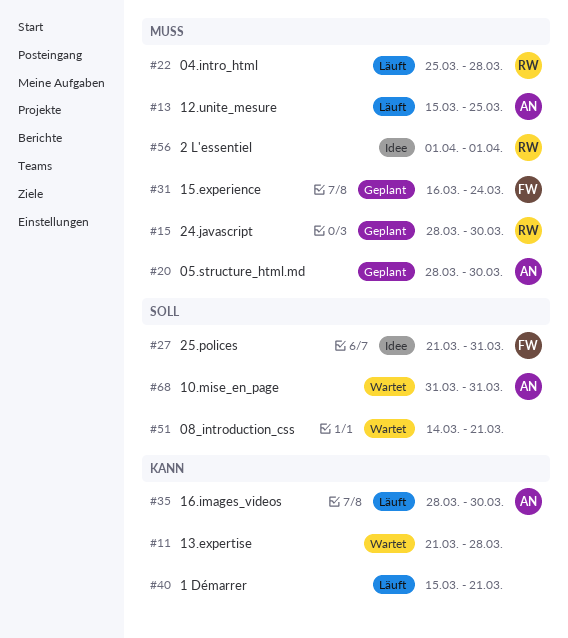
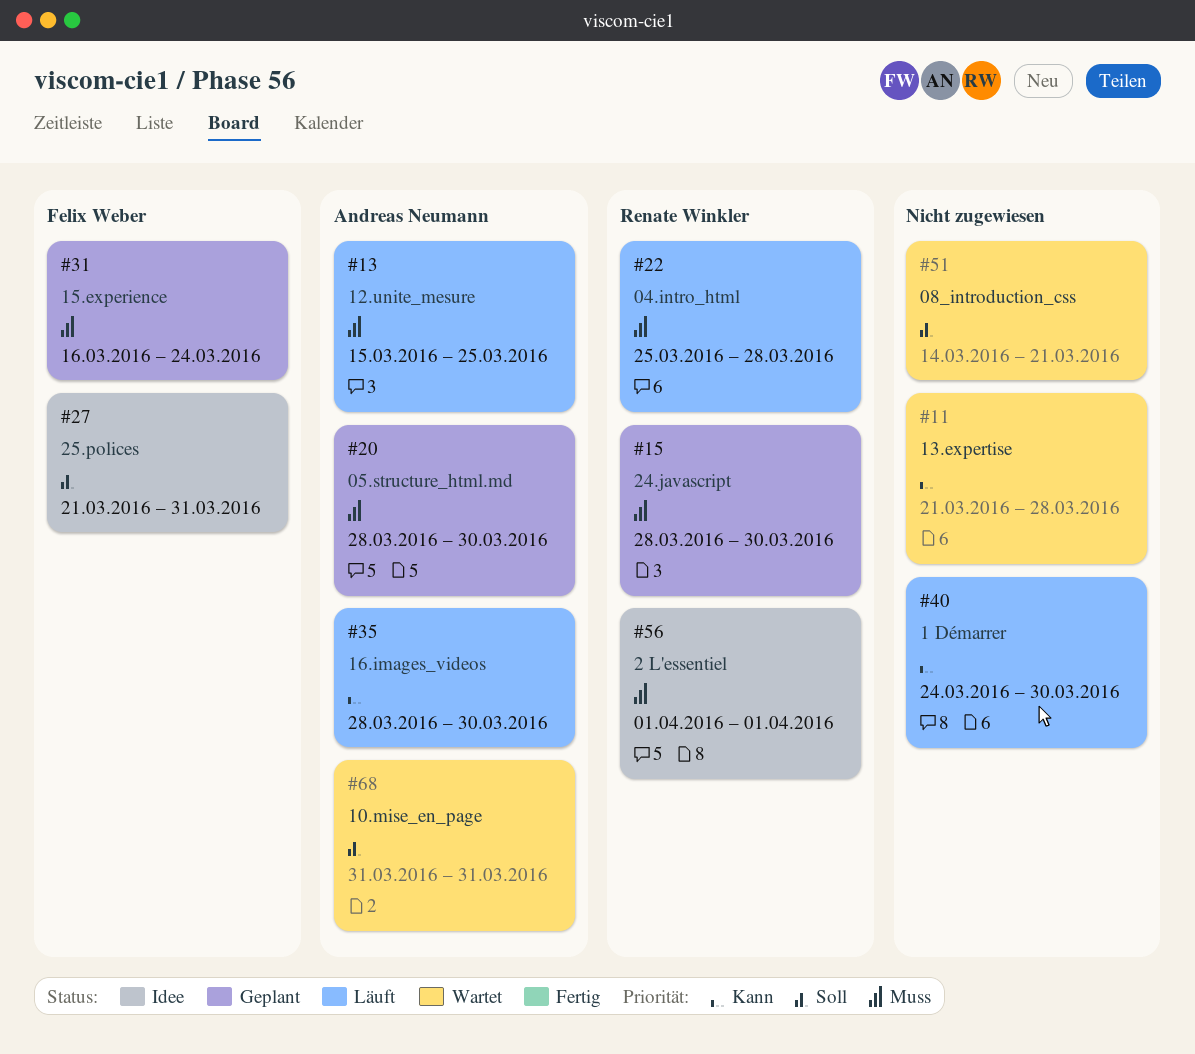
#40, start: Mar 15 -> Mar 24
#40, due: Mar 21 -> Mar 30

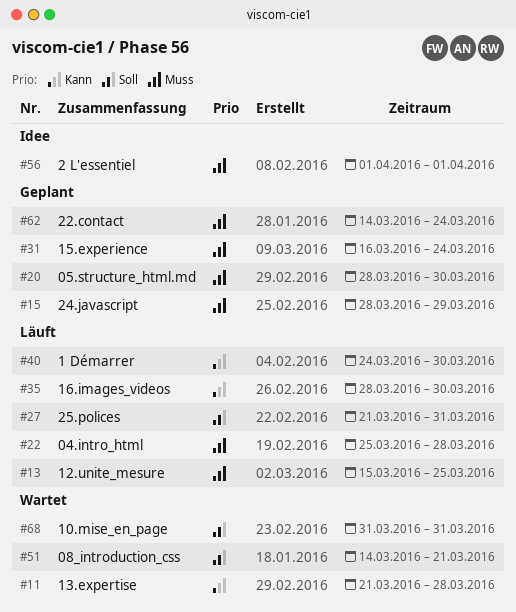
#15, due: Mar 30 -> Mar 29
#27, status: Idee -> Läuft
#62: none -> present

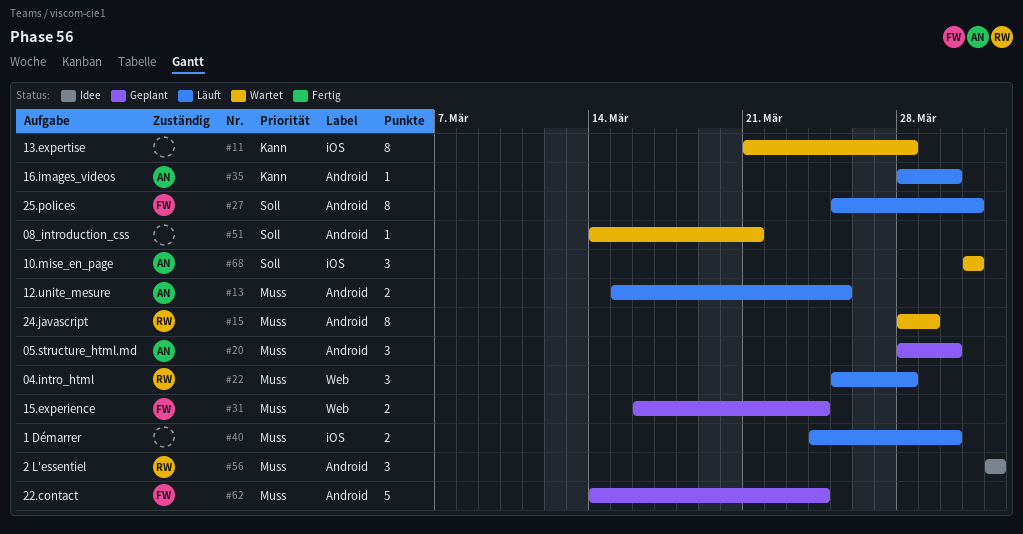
#15, status: Geplant -> Wartet
#27, start: Mar 21 -> Mar 25
#40, priority: Kann -> Muss

